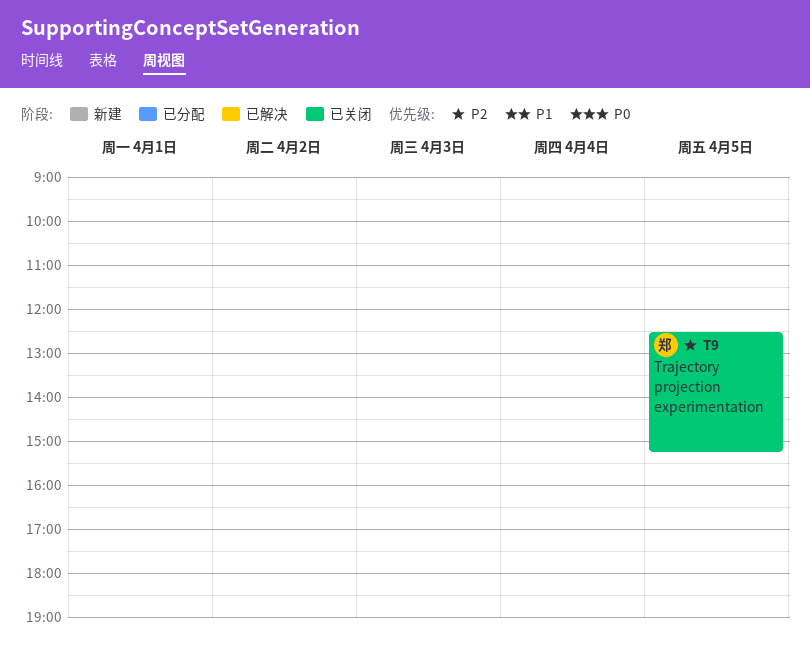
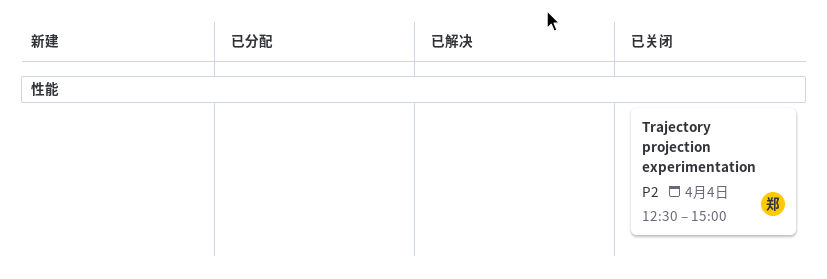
Trajectory projection experimentation, day: Apr 5 -> Apr 4
Trajectory projection experimentation, ends: 15:15 -> 15:00

